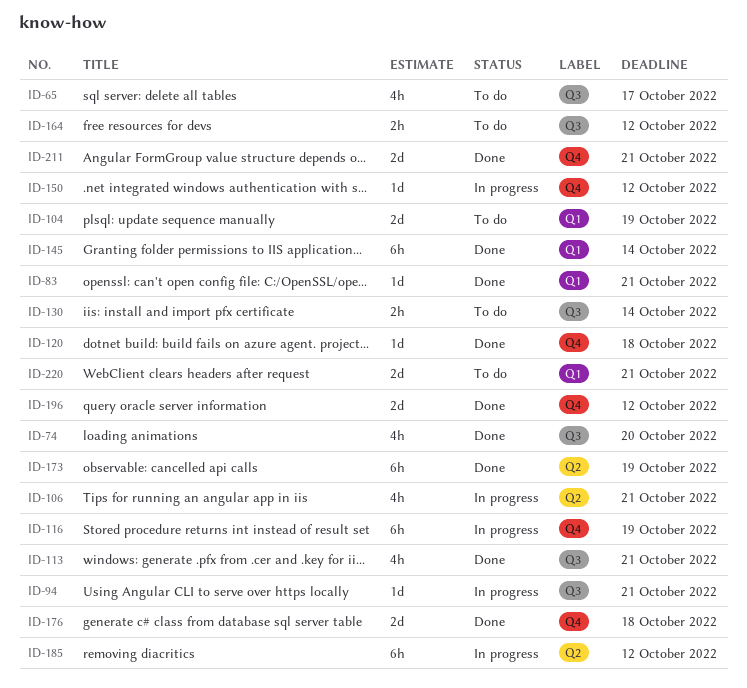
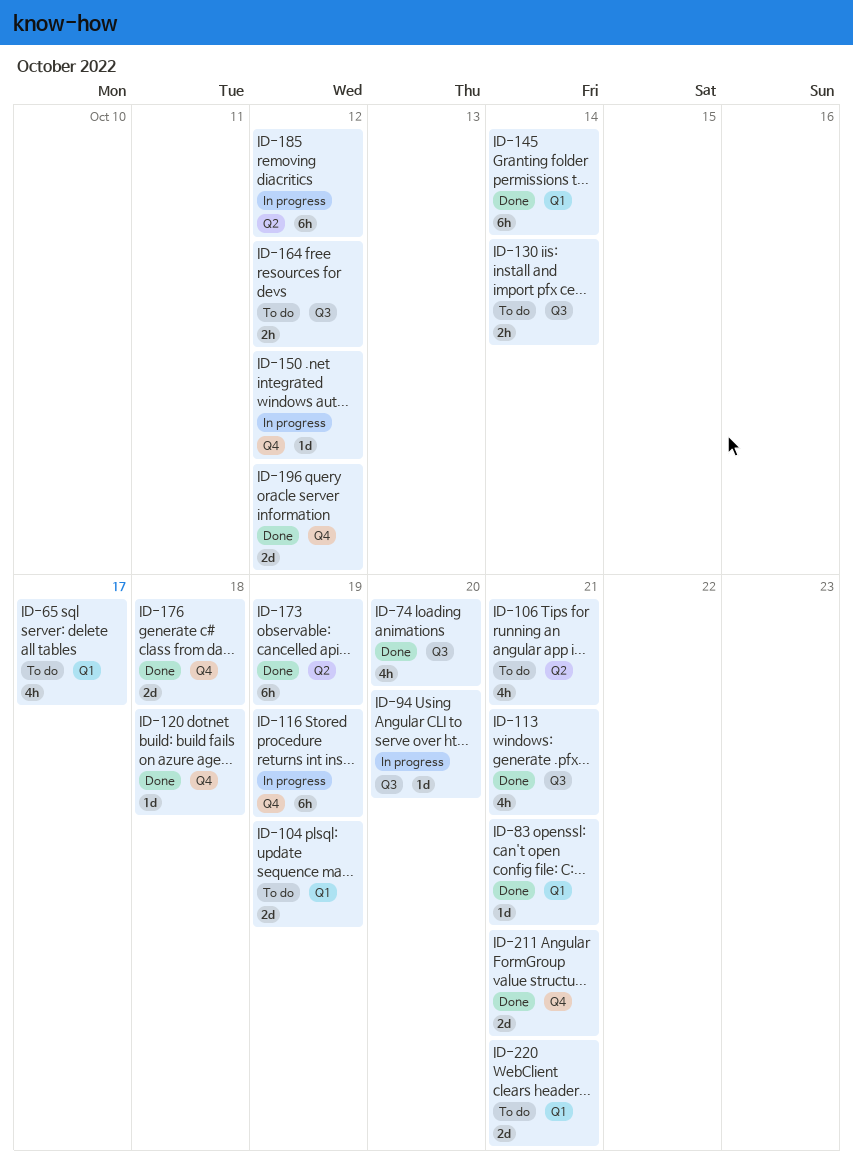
ID-65, label: Q3 -> Q1
ID-94, due: Oct 21 -> Oct 20
ID-106, status: In progress -> To do

